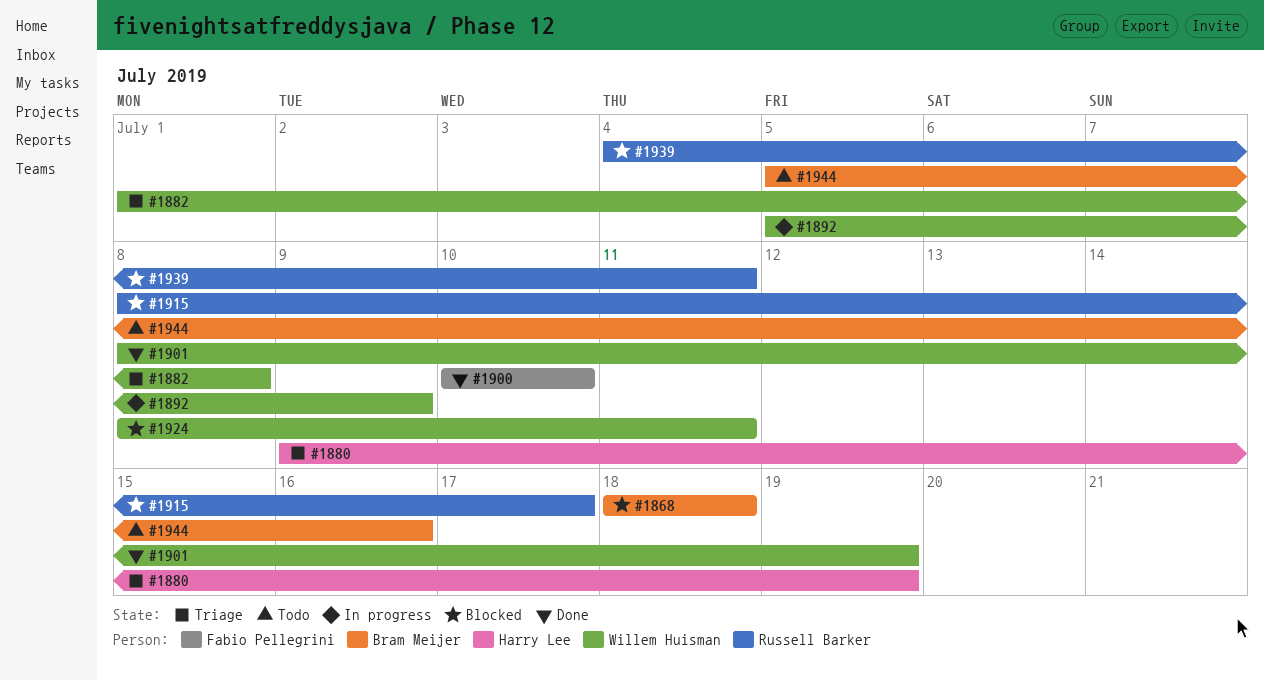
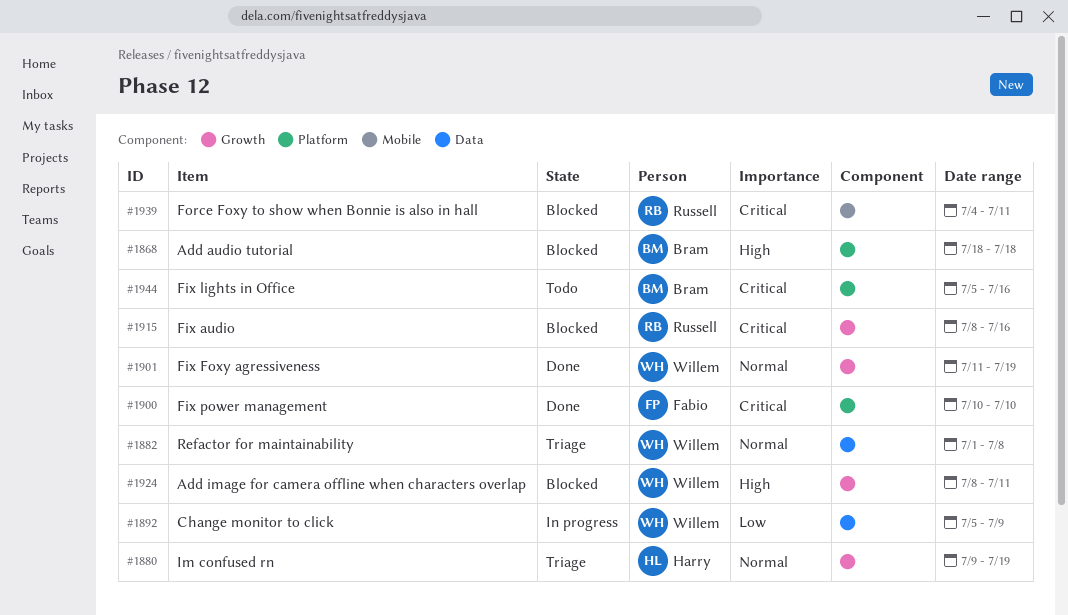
#1901, start: Jul 8 -> Jul 11
#1915, due: Jul 17 -> Jul 16

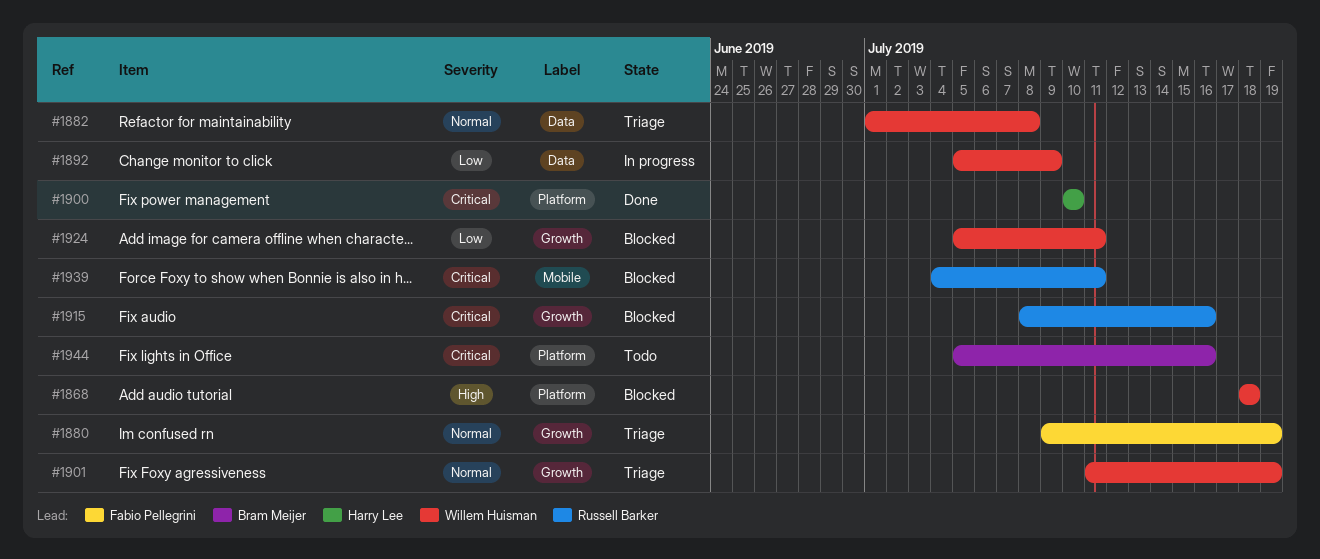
#1868, owner: Bram Meijer -> Willem Huisman
#1880, owner: Harry Lee -> Fabio Pellegrini
#1900, owner: Fabio Pellegrini -> Harry Lee
#1901, status: Done -> Triage
#1924, priority: High -> Low
#1924, start: Jul 8 -> Jul 5

